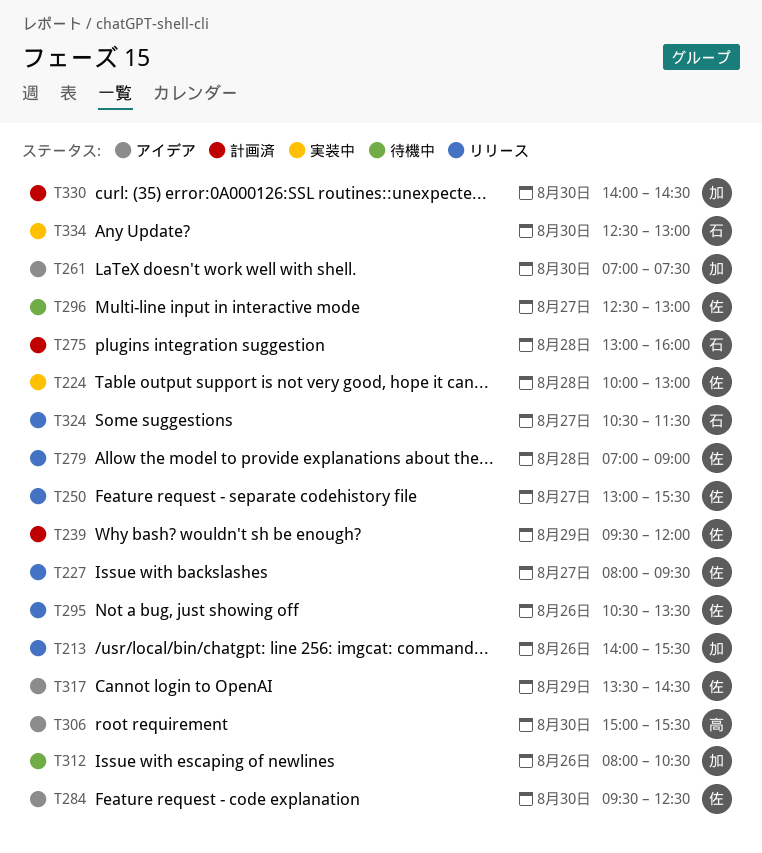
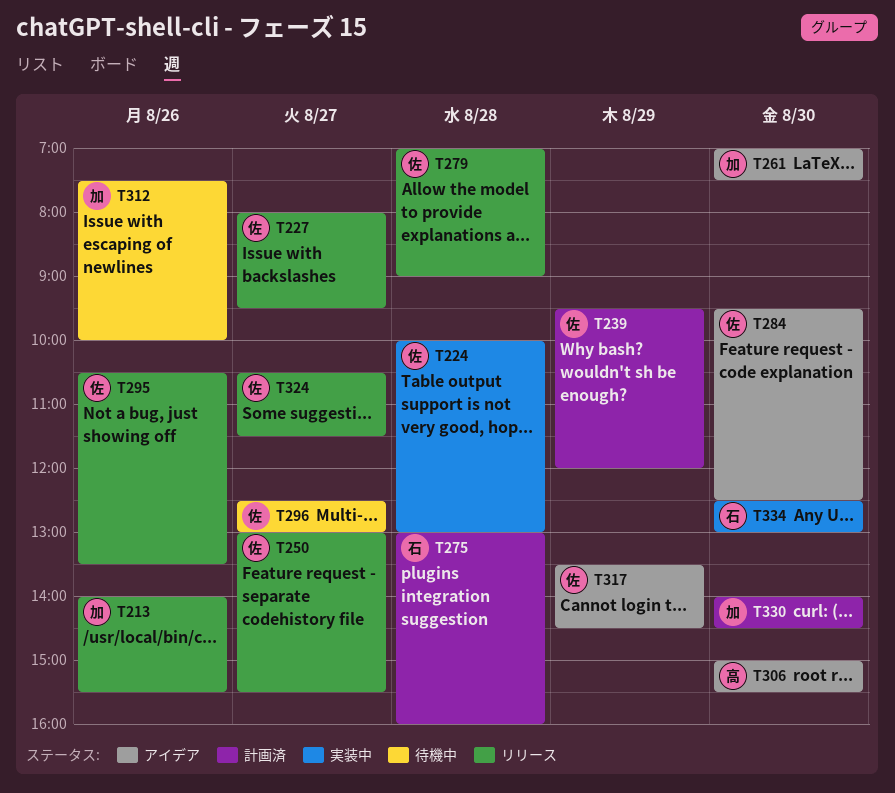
T312, begins: 08:00 -> 07:30
T312, ends: 10:30 -> 10:00
T324, owner: 石 -> 佐

